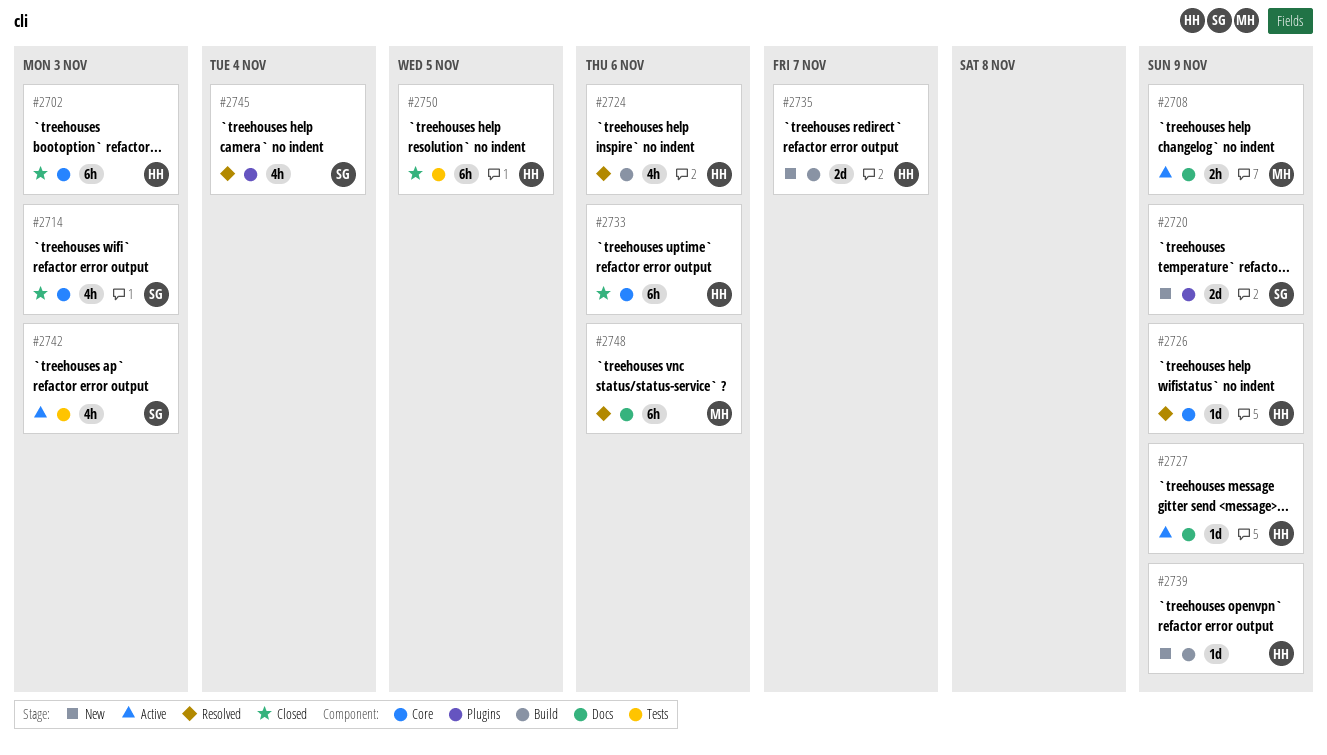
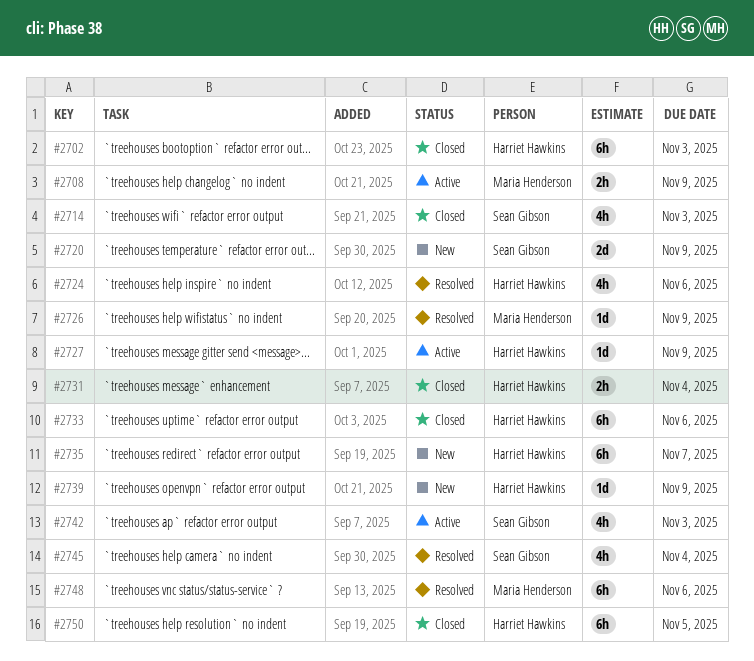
#2726, owner: Harriet Hawkins -> Maria Henderson
#2731: none -> present
#2735, estimate: 2d -> 6h

